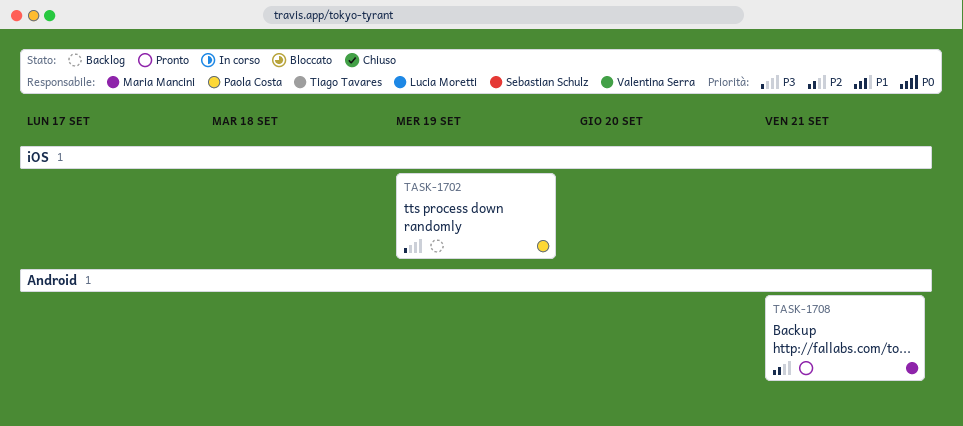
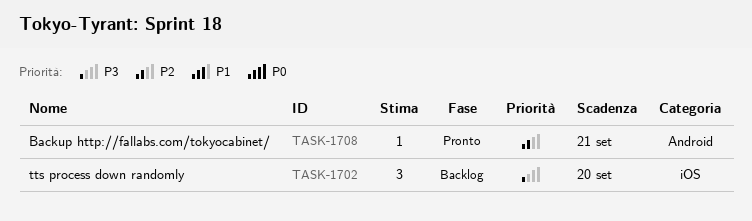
TASK-1702, due: Sep 19 -> Sep 20

